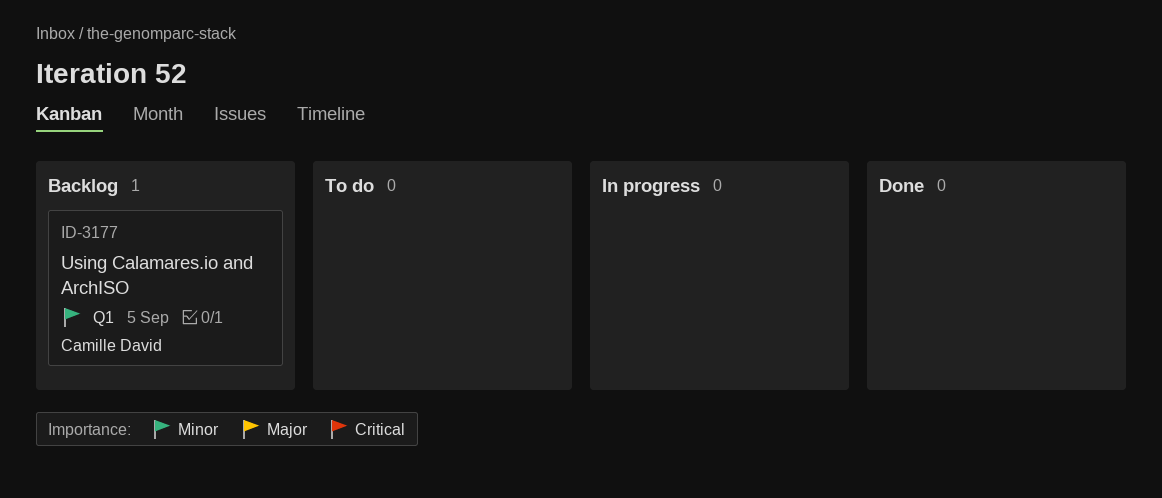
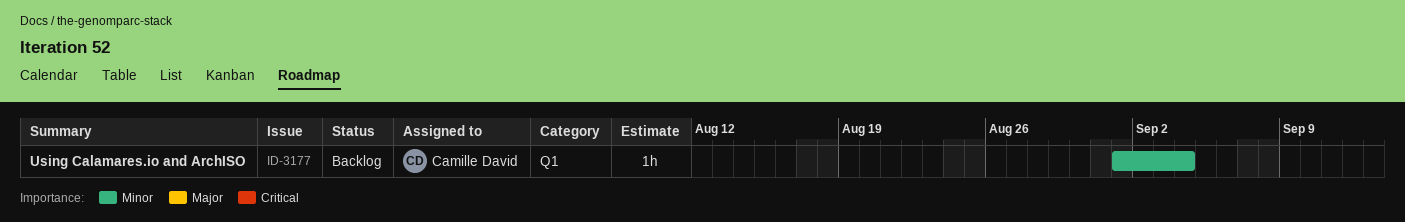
ID-3177, due: Sep 5 -> Sep 4

